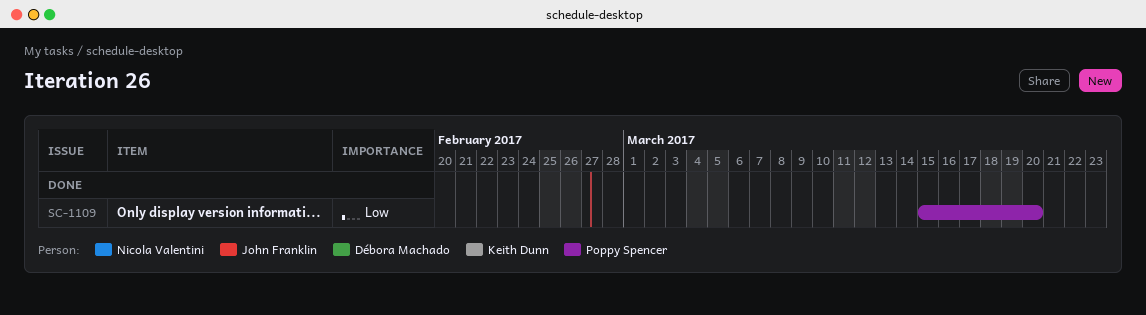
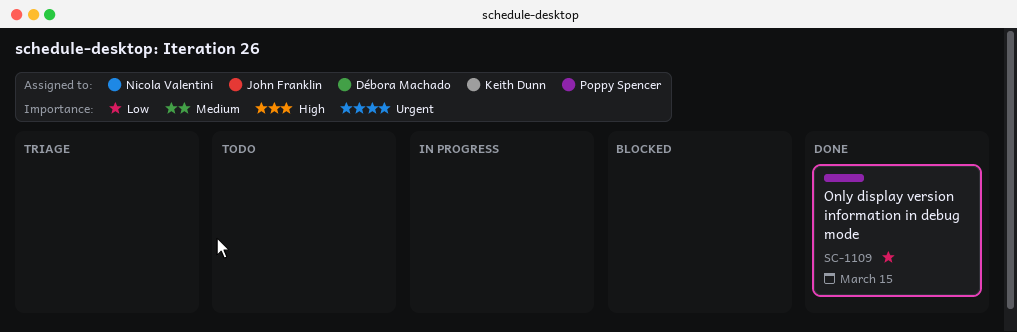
SC-1109, due: Mar 20 -> Mar 15

